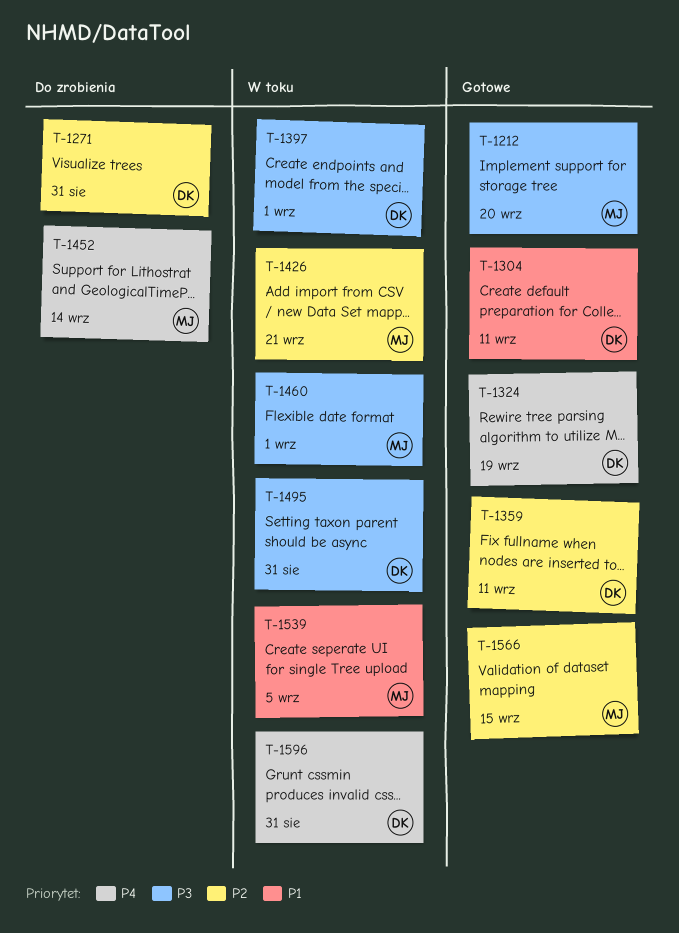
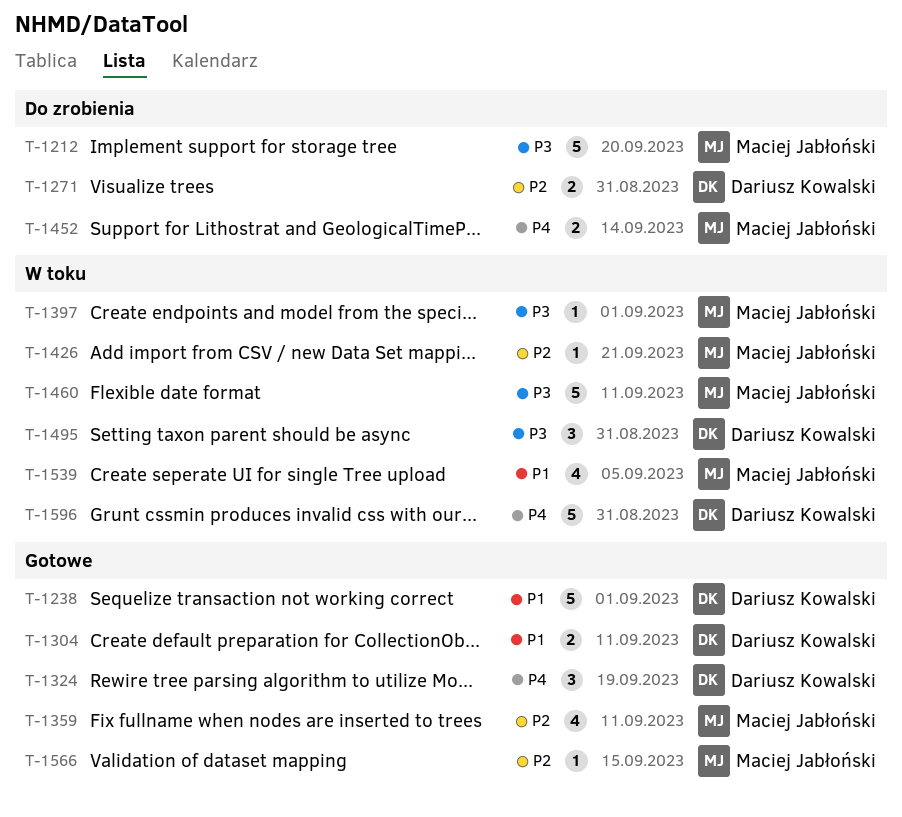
T-1212, status: Gotowe -> Do zrobienia
T-1238: none -> present
T-1359, owner: Dariusz Kowalski -> Maciej Jabłoński
T-1397, owner: Dariusz Kowalski -> Maciej Jabłoński
T-1460, due: Sep 1 -> Sep 11

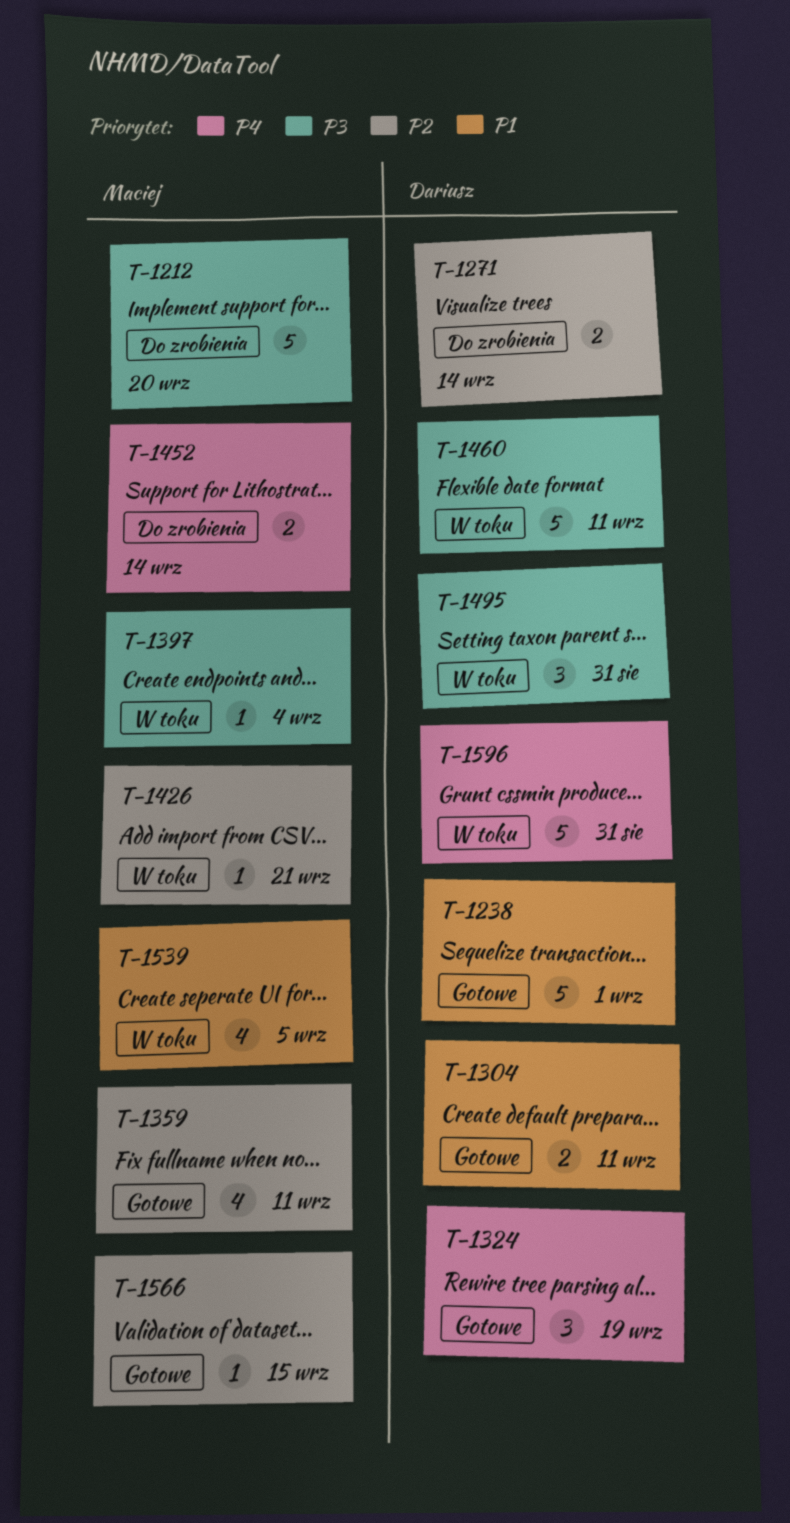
T-1271, due: Aug 31 -> Sep 14
T-1397, due: Sep 1 -> Sep 4
T-1460, owner: Maciej Jabłoński -> Dariusz Kowalski

